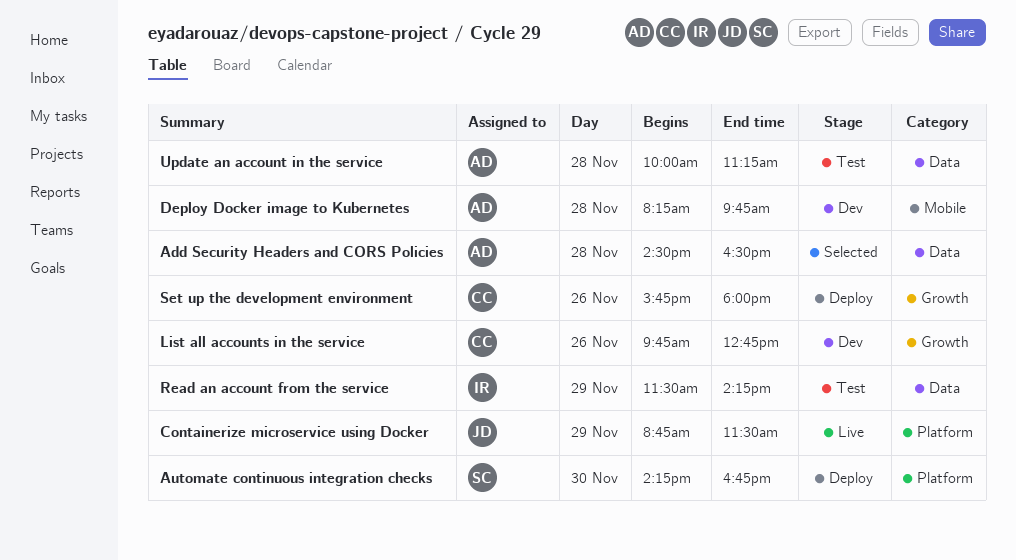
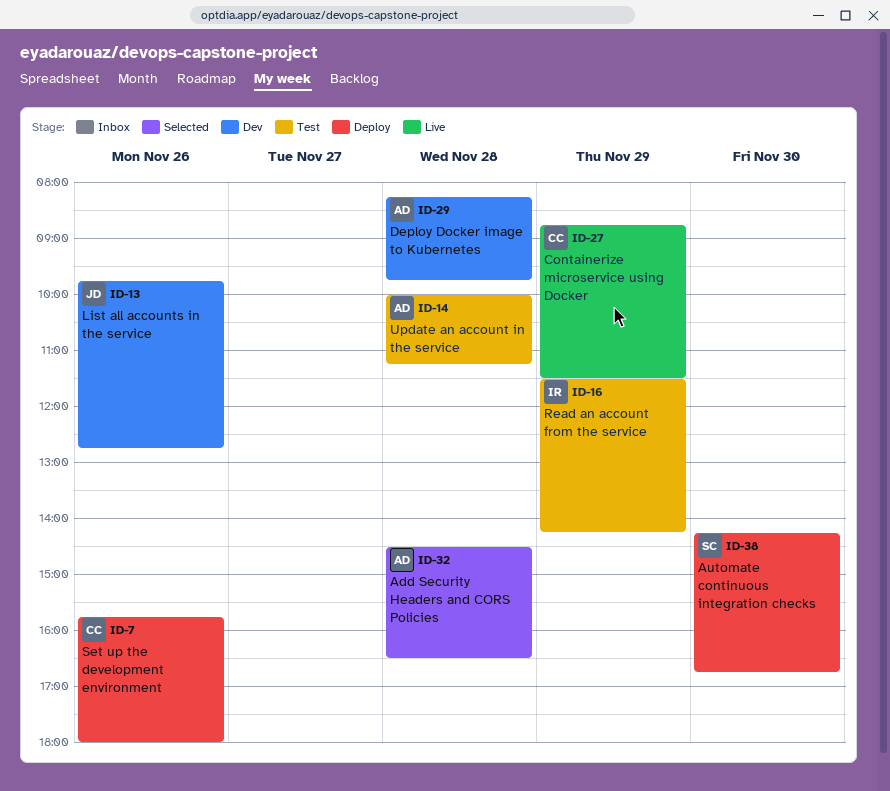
Containerize microservice using Docker, owner: JD -> CC
List all accounts in the service, owner: CC -> JD

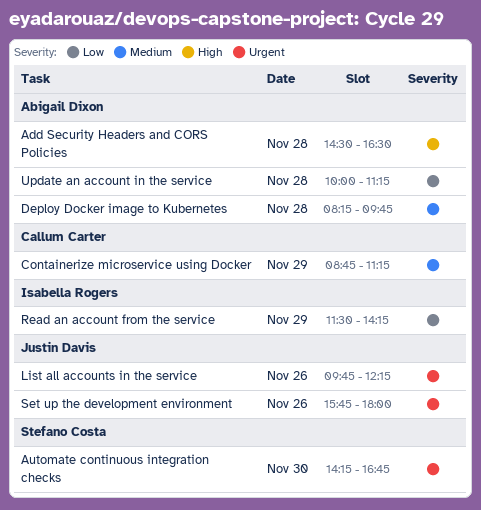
Containerize microservice using Docker, ends: 11:30 -> 11:15
List all accounts in the service, ends: 12:45 -> 12:15
Set up the development environment, owner: Callum Carter -> Justin Davis

